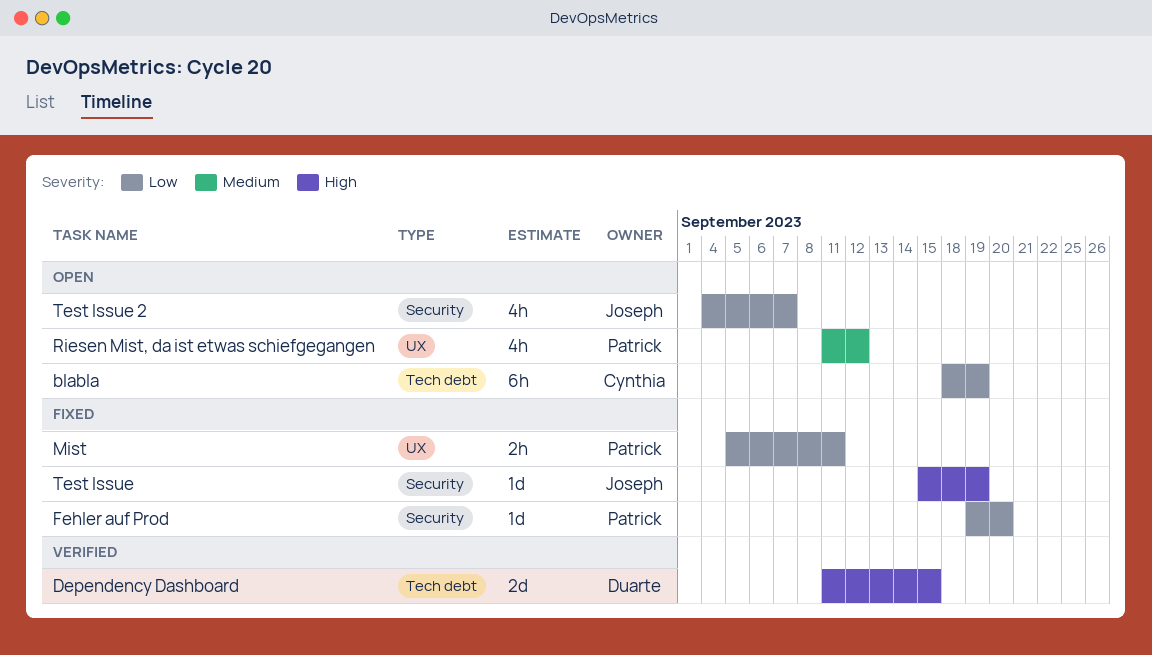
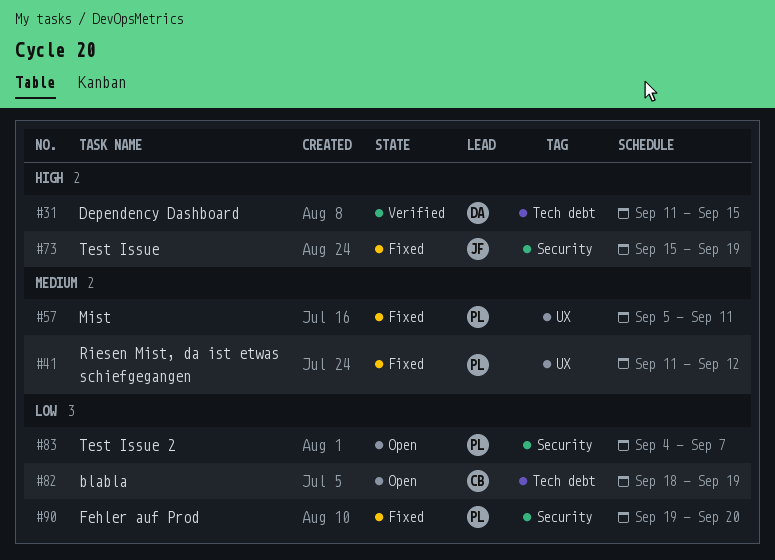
Mist, priority: Low -> Medium
Riesen Mist, da ist etwas schiefgegangen, status: Open -> Fixed
Test Issue 2, owner: Joseph -> Patrick

